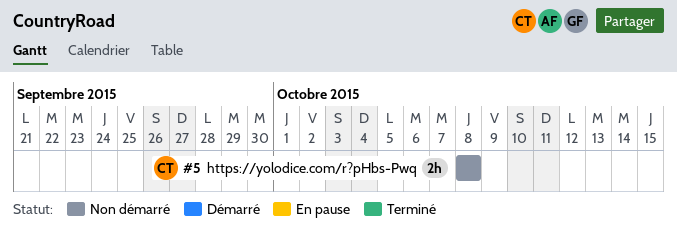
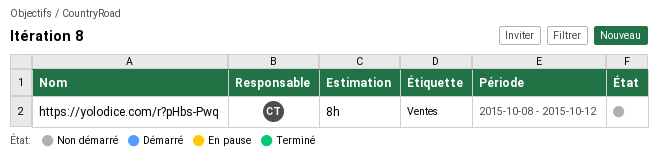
https://yolodice.com/r?pHbs-Pwq, estimate: 2h -> 8h
https://yolodice.com/r?pHbs-Pwq, due: Oct 8 -> Oct 12

